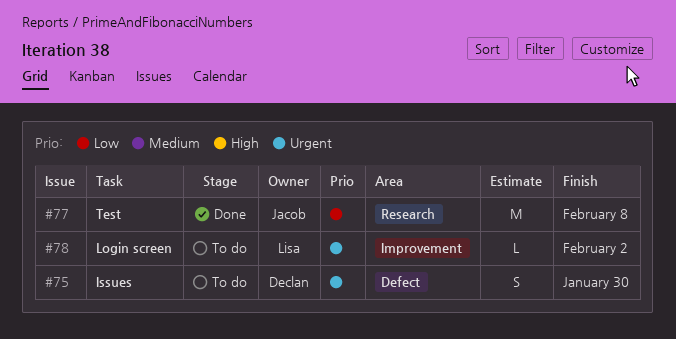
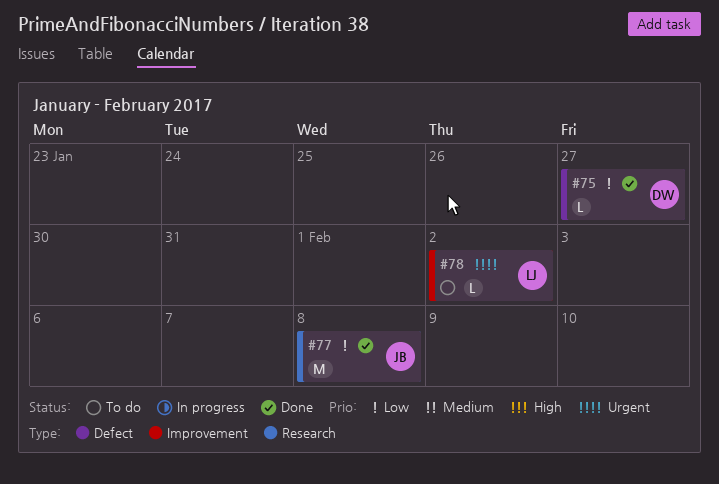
#75, status: To do -> Done
#75, priority: Urgent -> Low
#75, estimate: S -> L
#75, due: Jan 30 -> Jan 27

